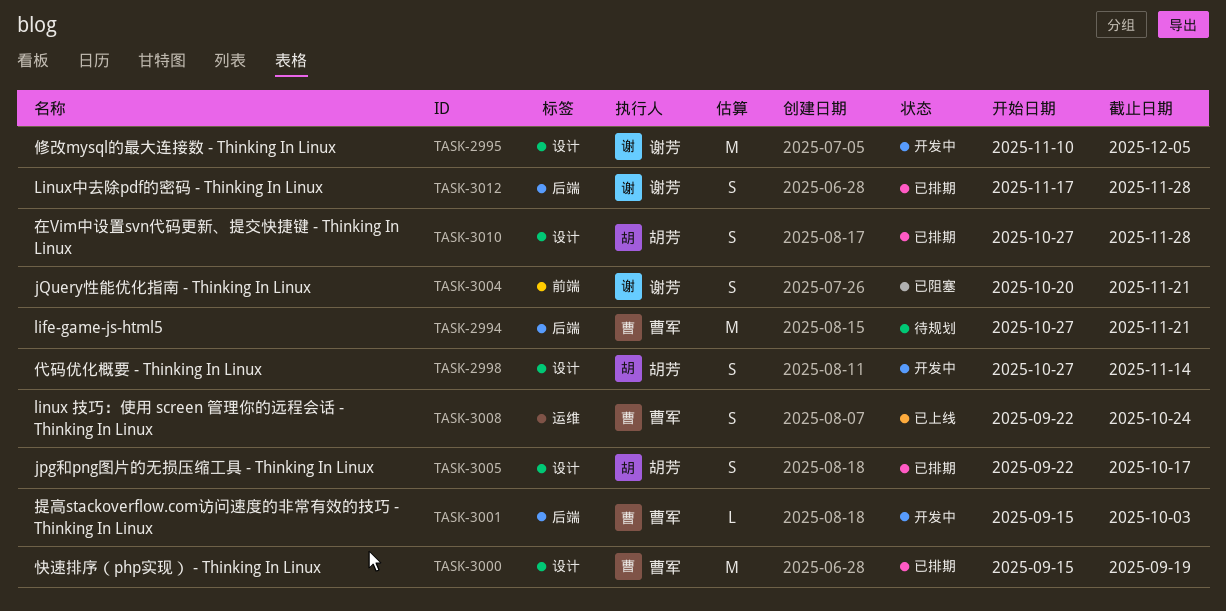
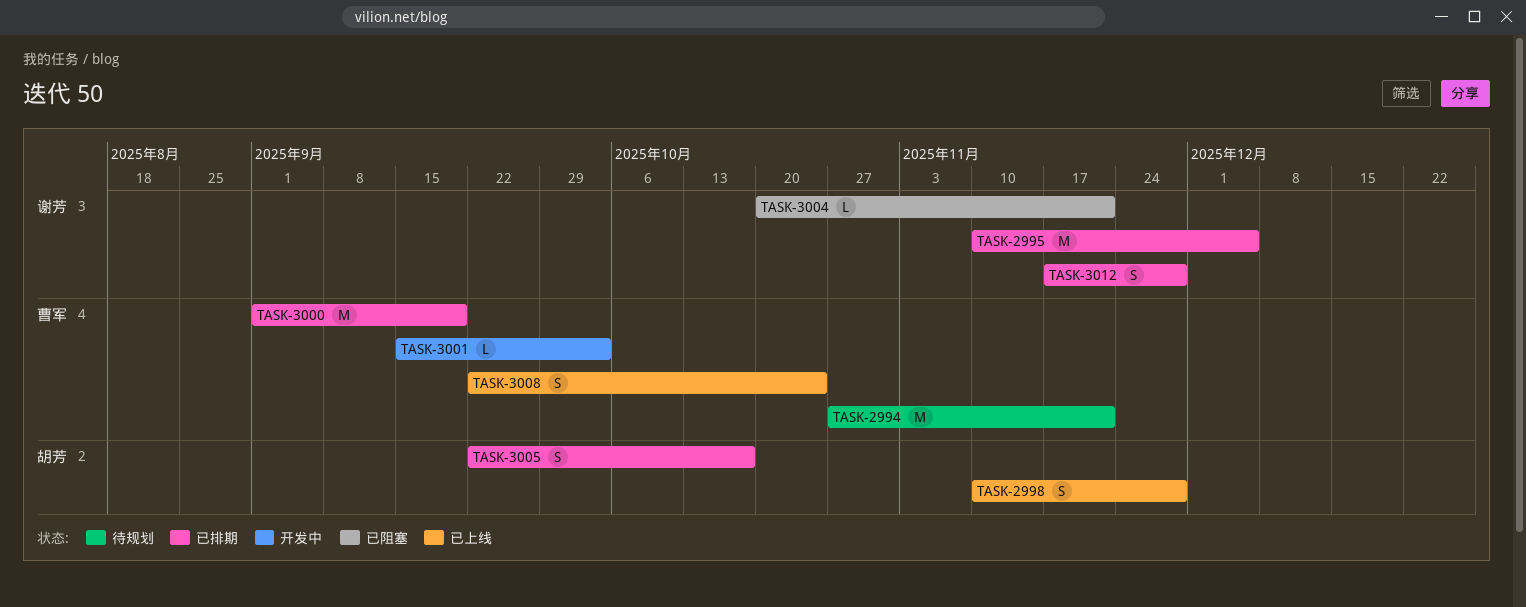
TASK-2995, status: 开发中 -> 已排期
TASK-2998, status: 开发中 -> 已上线
TASK-2998, start: Oct 27 -> Nov 10
TASK-2998, due: Nov 14 -> Nov 28
TASK-3000, start: Sep 15 -> Sep 1
TASK-3004, estimate: S -> L
TASK-3010: present -> none

